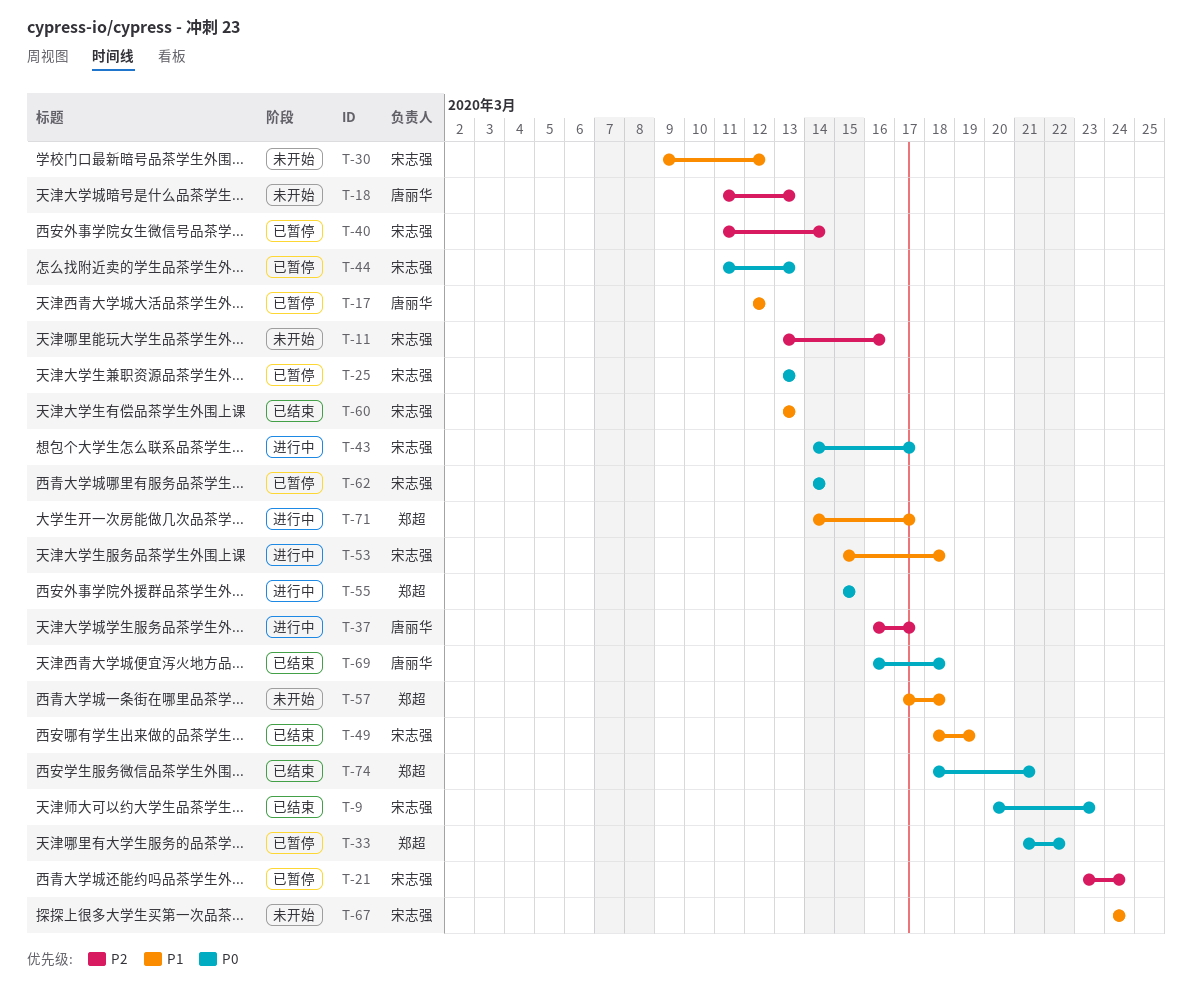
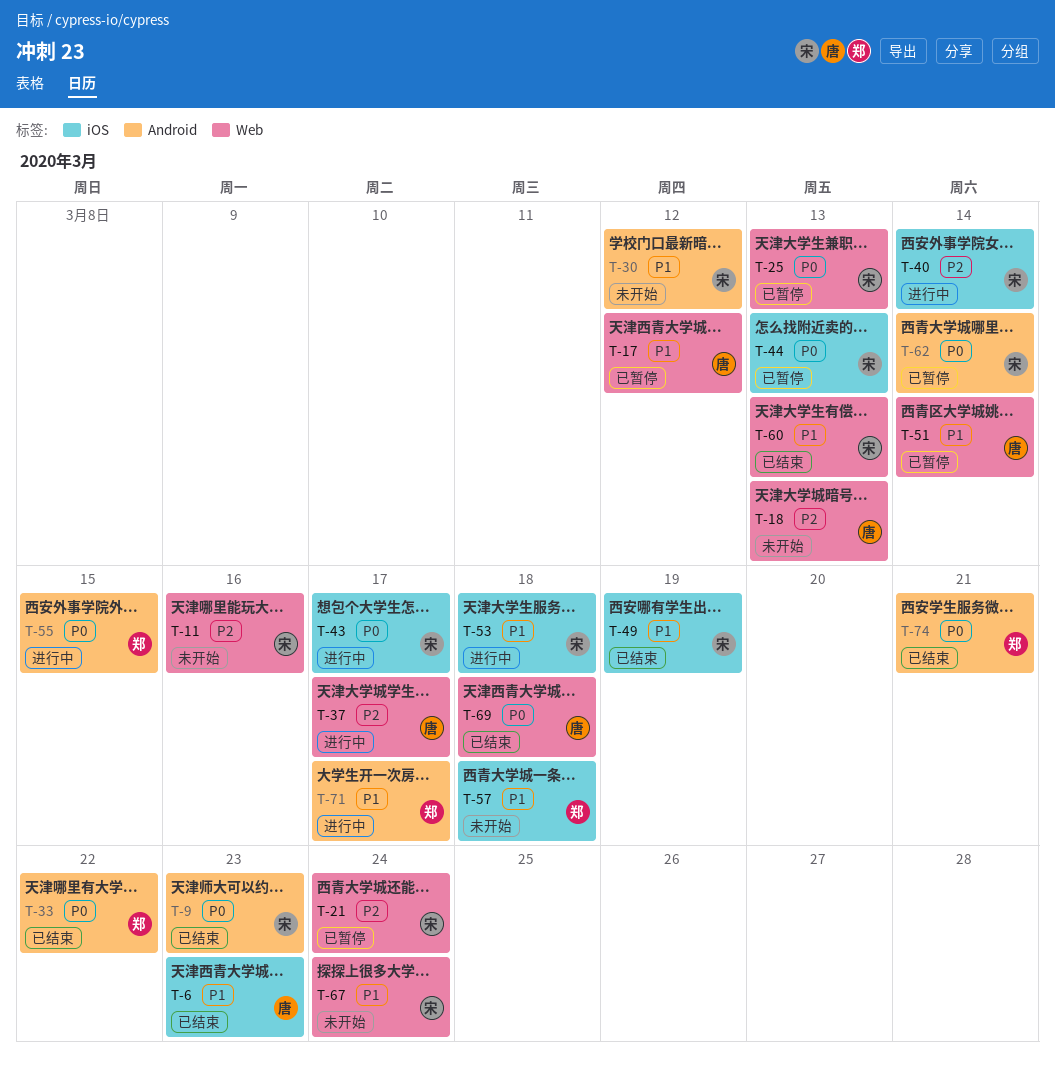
T-6: none -> present
T-33, status: 已暂停 -> 已结束
T-40, status: 已暂停 -> 进行中
T-51: none -> present

